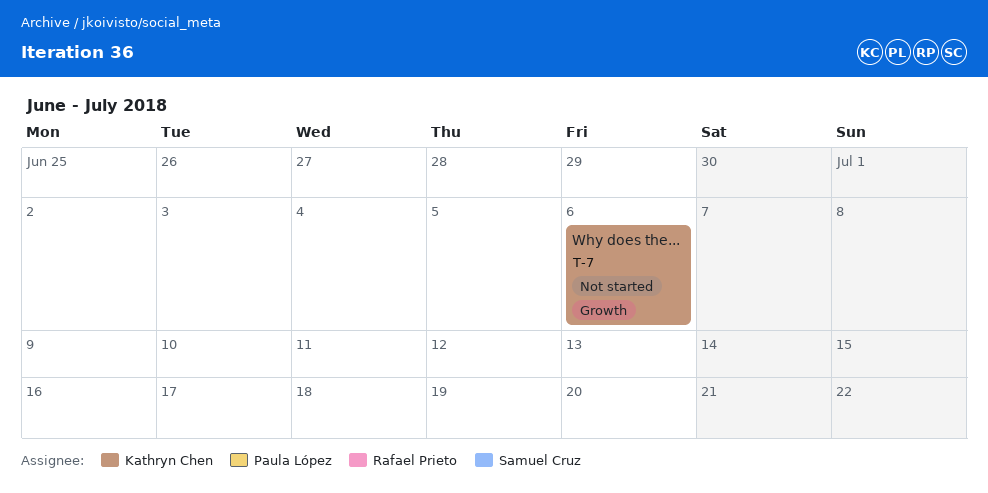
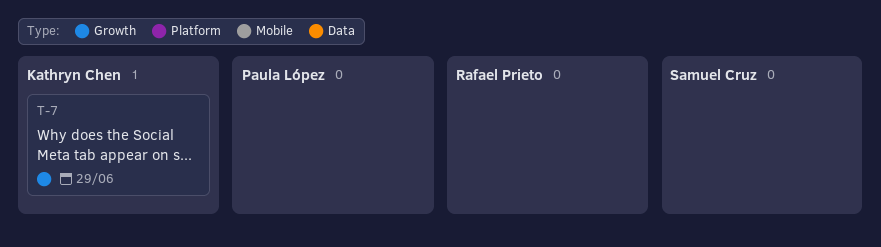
T-7, due: Jul 6 -> Jun 29

